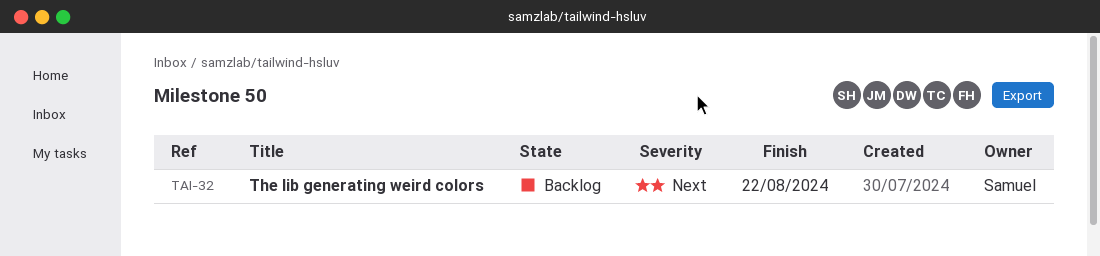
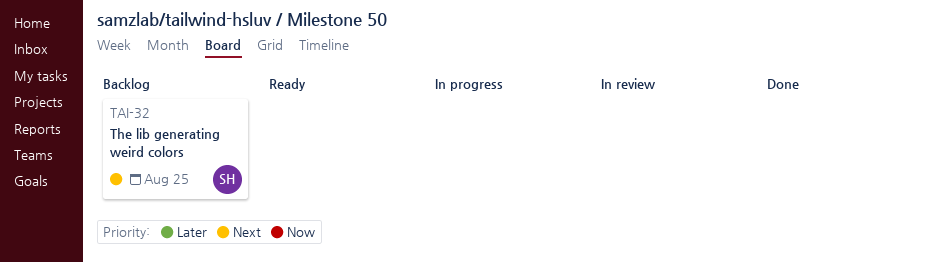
TAI-32, due: Aug 22 -> Aug 25

